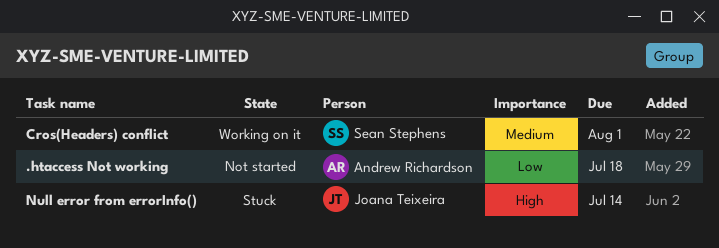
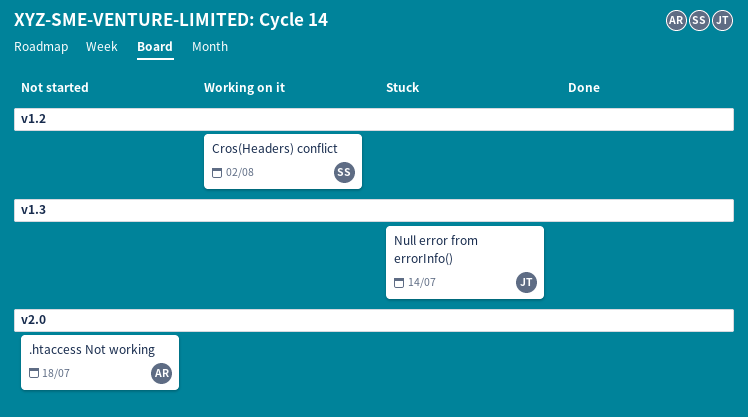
Cros(Headers) conflict, due: Aug 1 -> Aug 2

